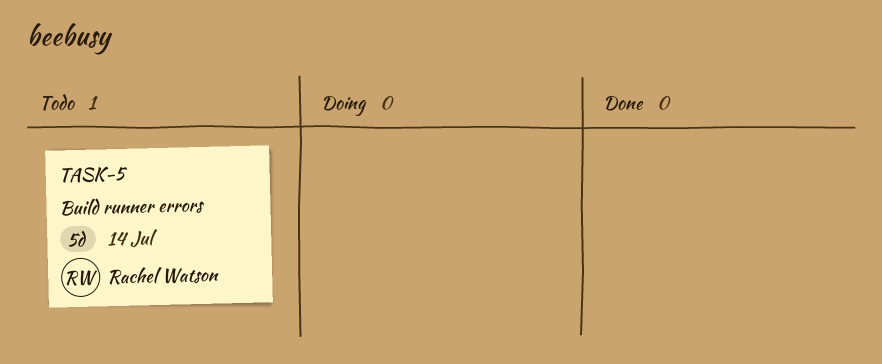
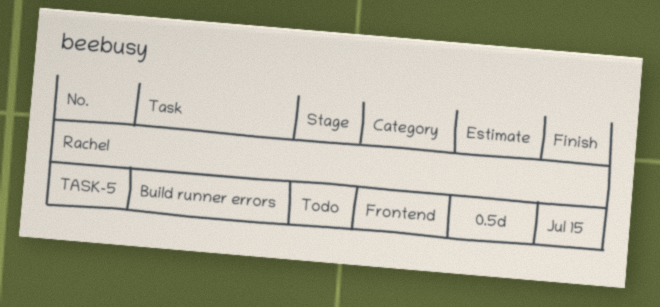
TASK-5, estimate: 5d -> 0.5d
TASK-5, due: Jul 14 -> Jul 15

